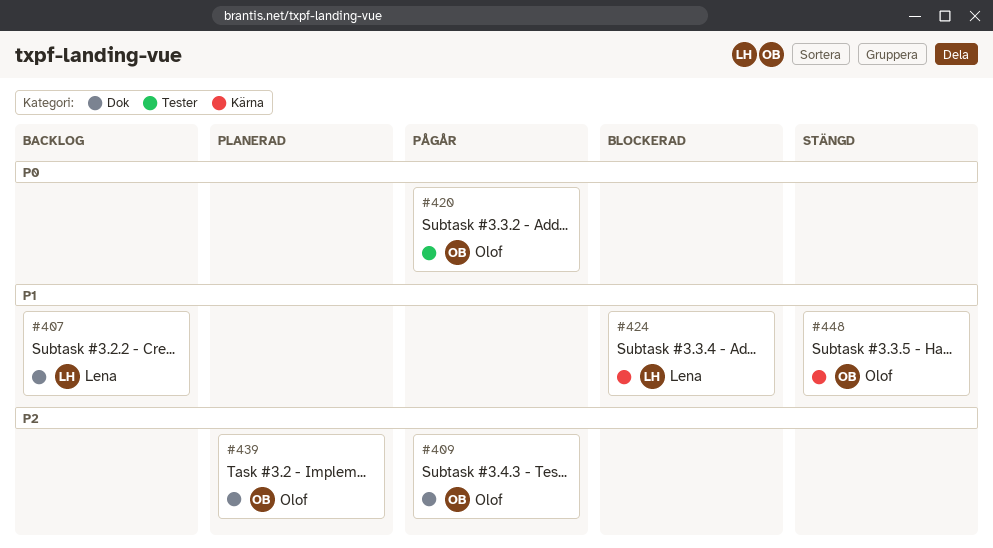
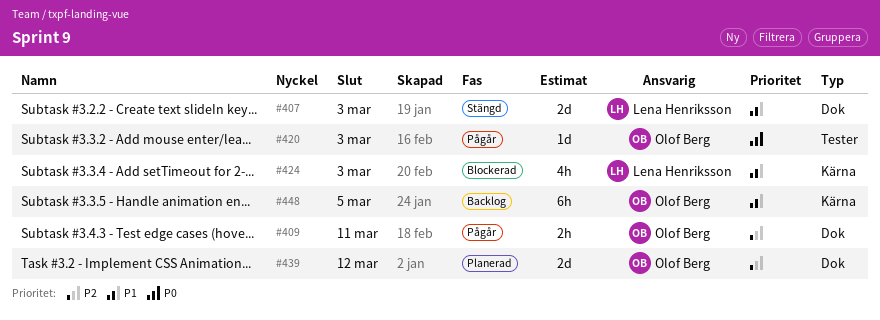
#407, status: Backlog -> Stängd
#448, status: Stängd -> Backlog

